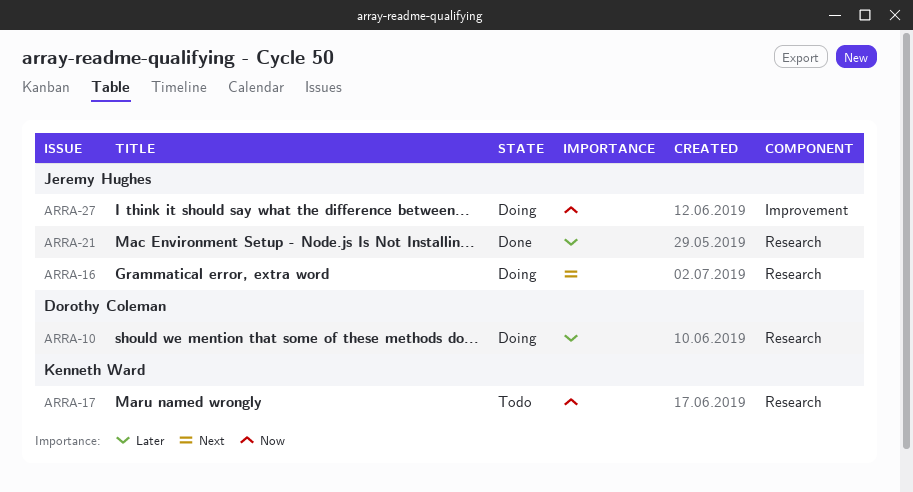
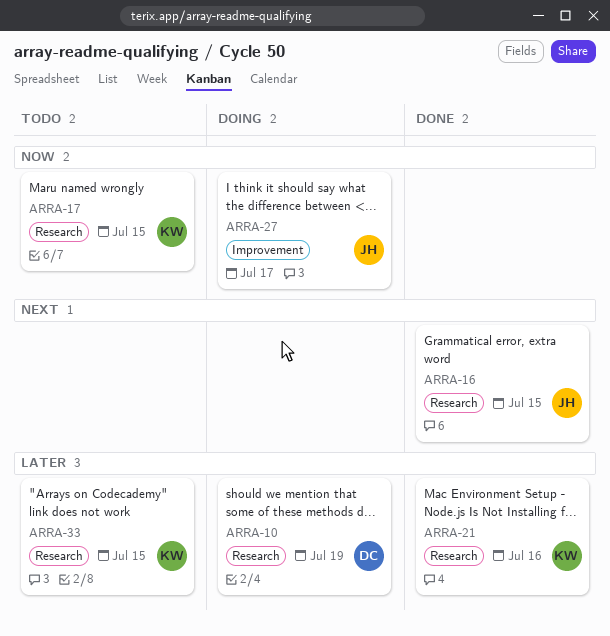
ARRA-16, status: Doing -> Done
ARRA-21, owner: Jeremy Hughes -> Kenneth Ward
ARRA-33: none -> present

